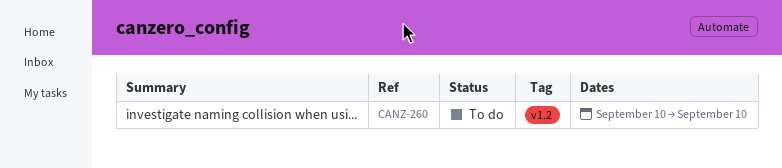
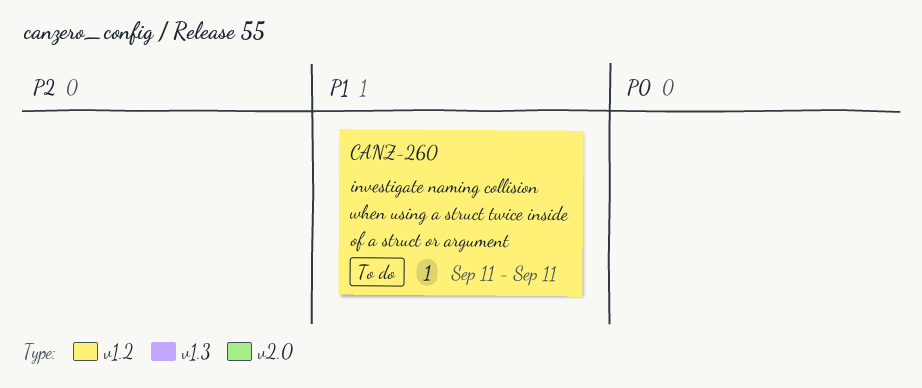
CANZ-260, start: Sep 10 -> Sep 11
CANZ-260, due: Sep 10 -> Sep 11

